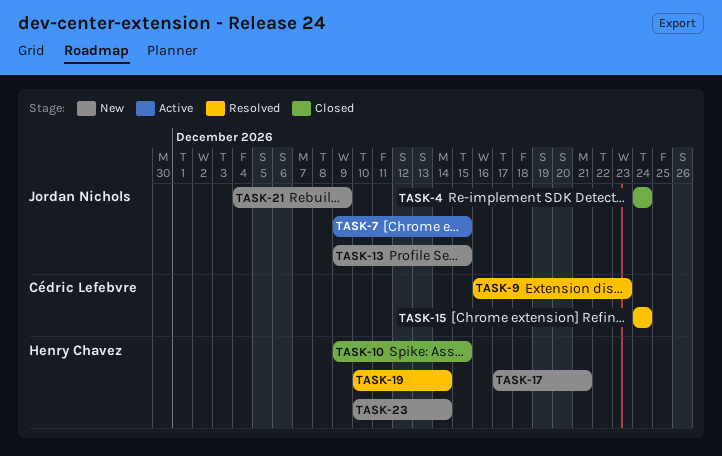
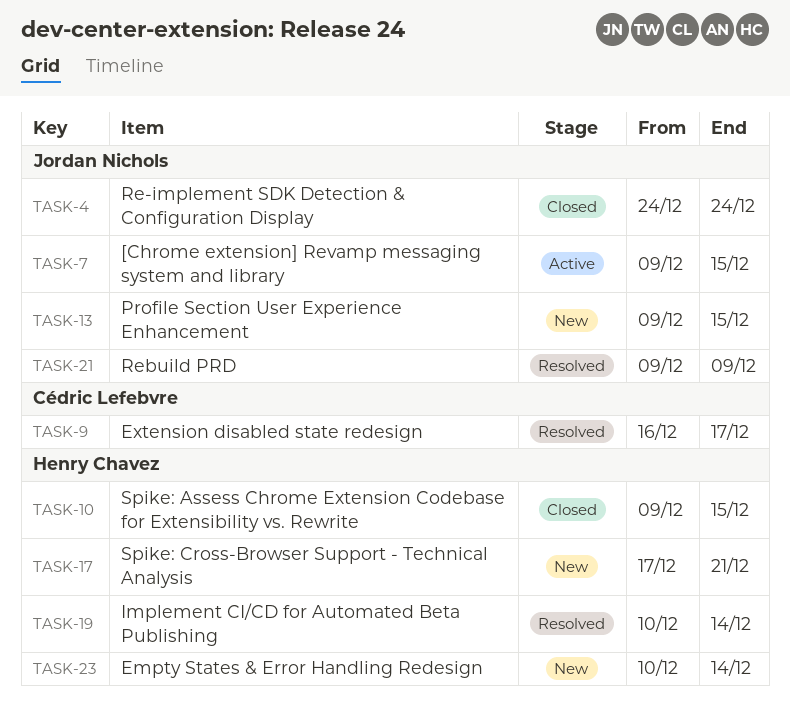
TASK-9, due: Dec 23 -> Dec 17
TASK-15: present -> none
TASK-21, status: New -> Resolved
TASK-21, start: Dec 4 -> Dec 9

